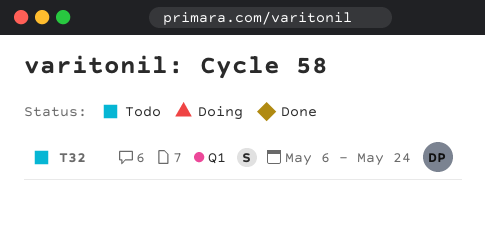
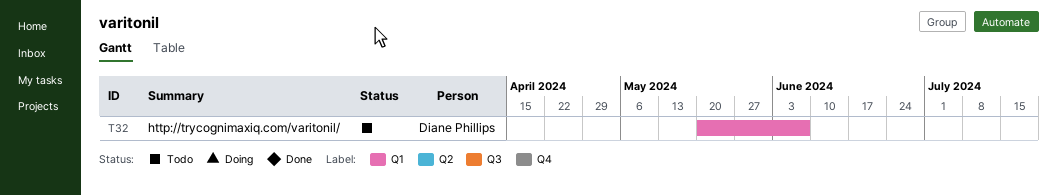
T32, start: May 6 -> May 20
T32, due: May 24 -> Jun 7

